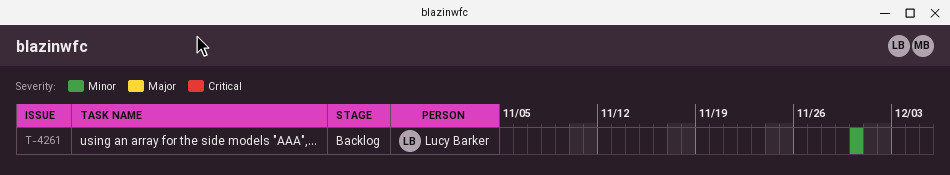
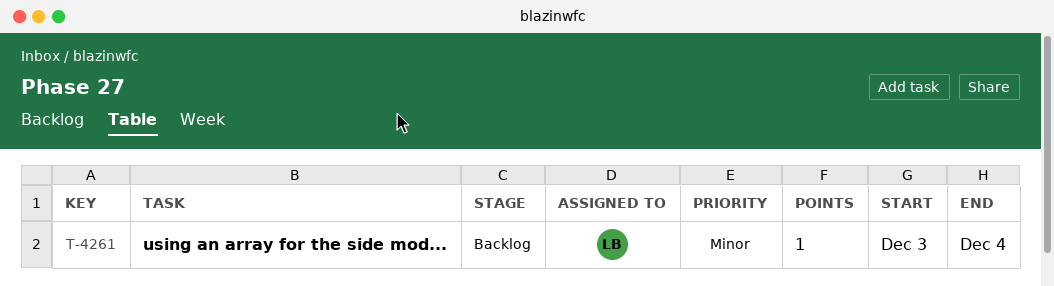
T-4261, start: Nov 30 -> Dec 3
T-4261, due: Nov 30 -> Dec 4

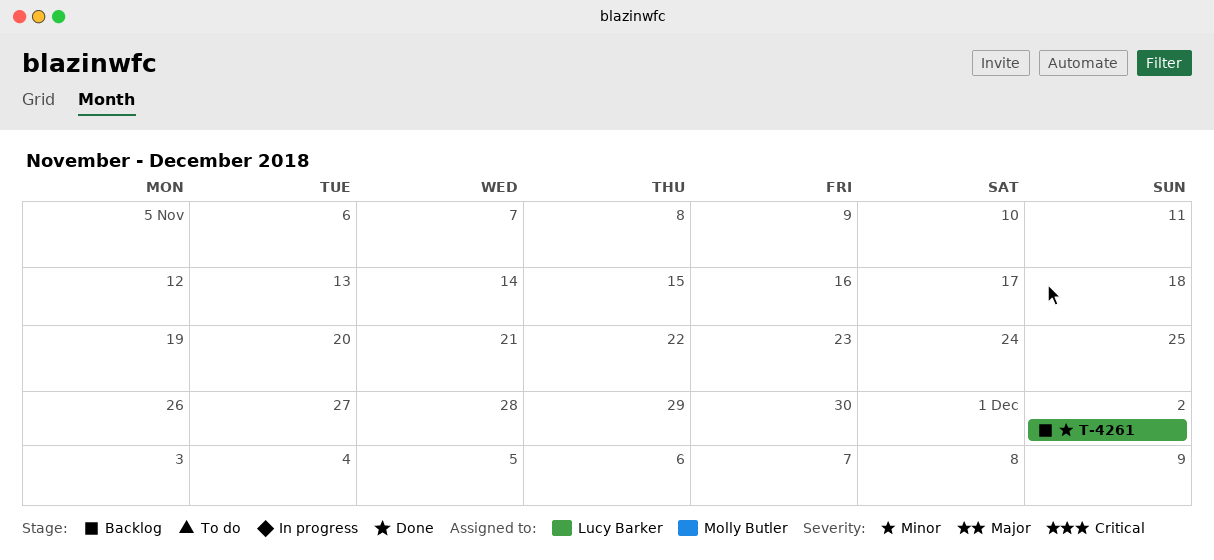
T-4261, start: Dec 3 -> Dec 2
T-4261, due: Dec 4 -> Dec 2

